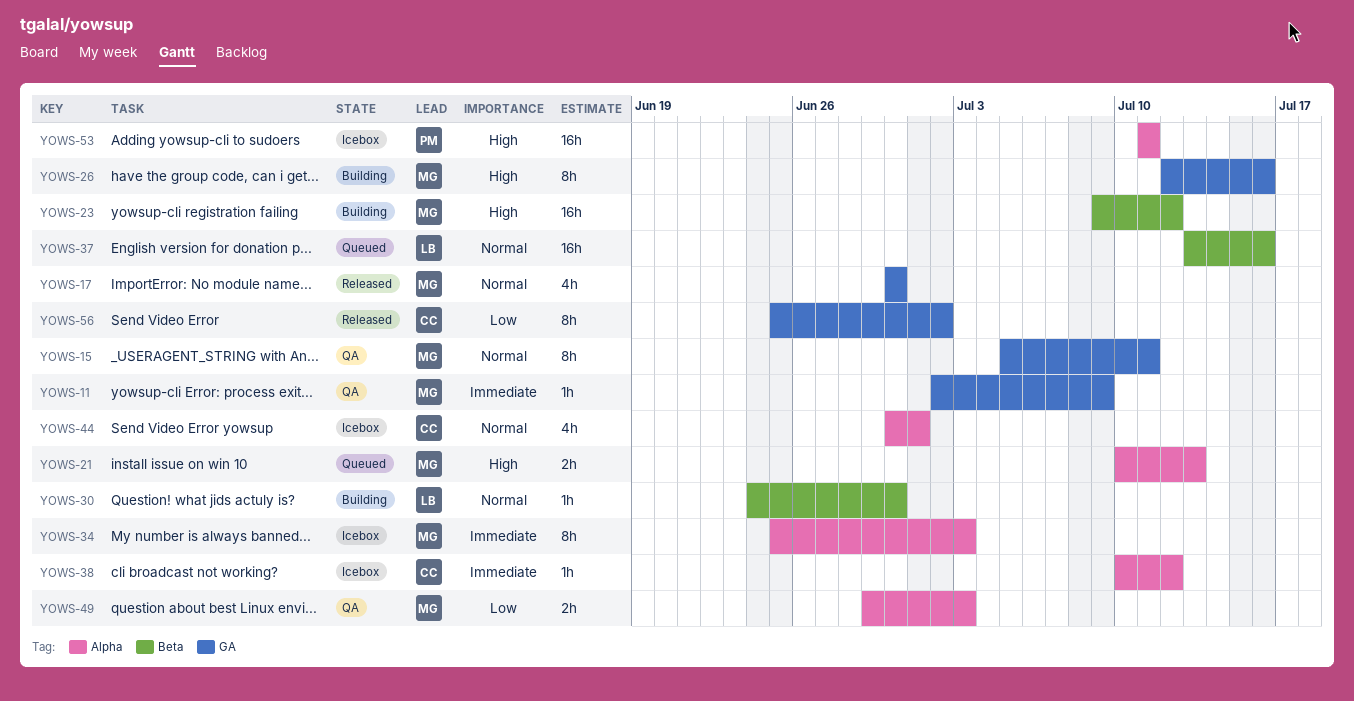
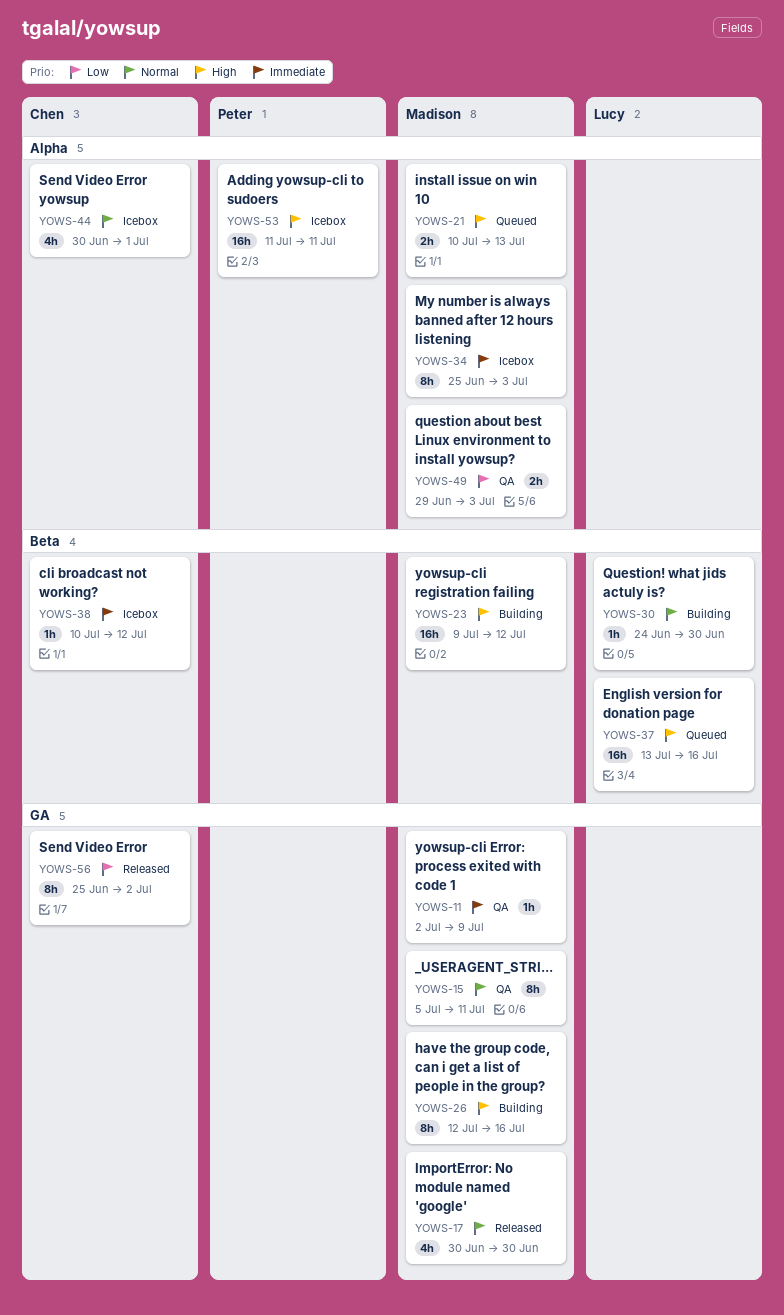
YOWS-37, priority: Normal -> High
YOWS-38, label: Alpha -> Beta

